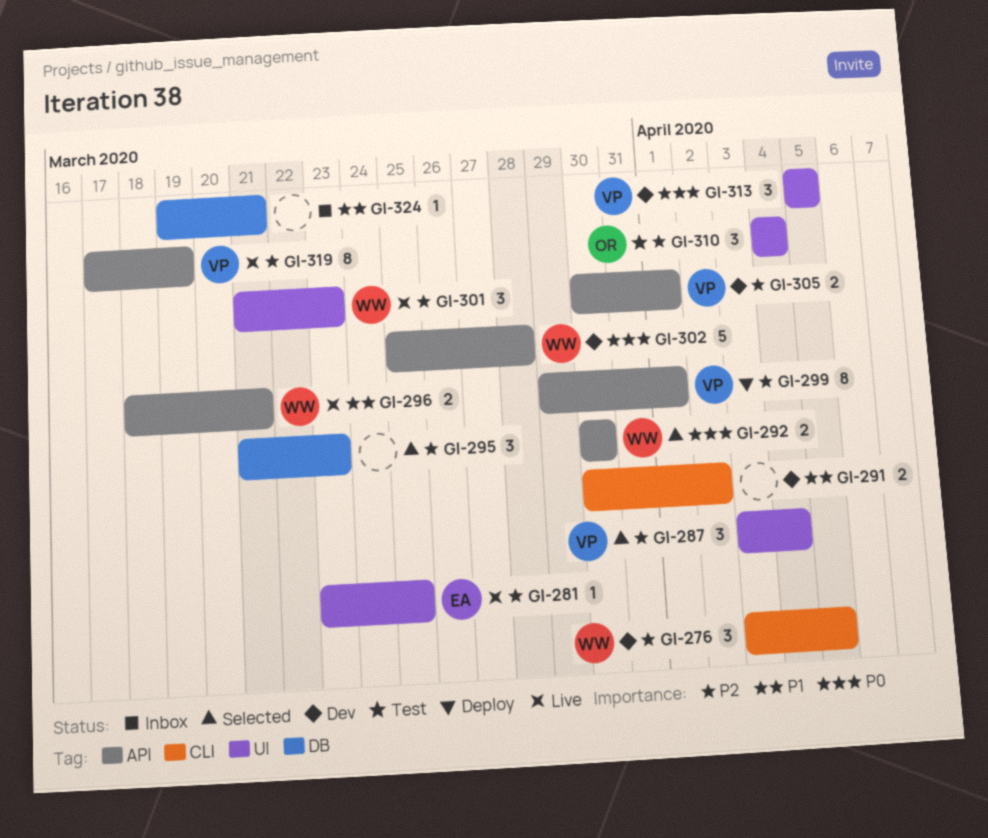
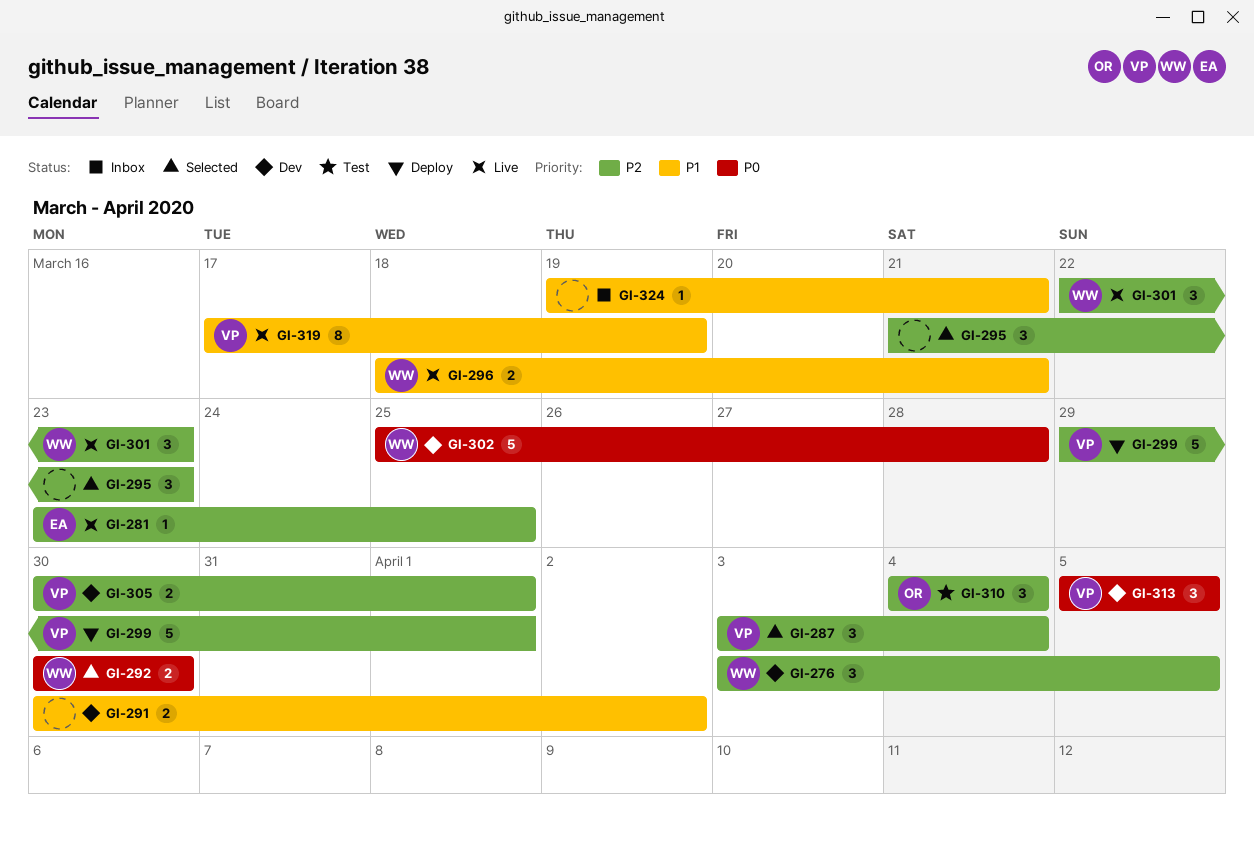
GI-299, estimate: 8 -> 5
GI-301, start: Mar 21 -> Mar 22
GI-319, priority: P2 -> P1

